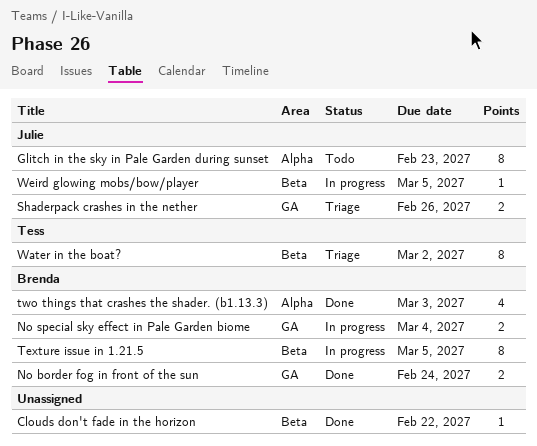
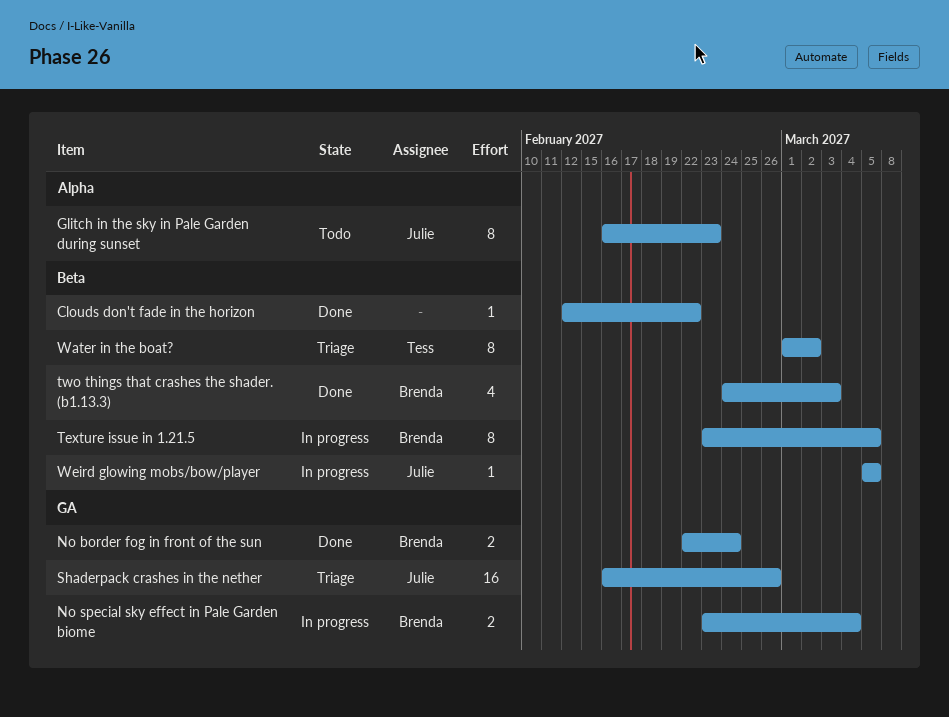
Shaderpack crashes in the nether, estimate: 2 -> 16
two things that crashes the shader. (b1.13.3), label: Alpha -> Beta

